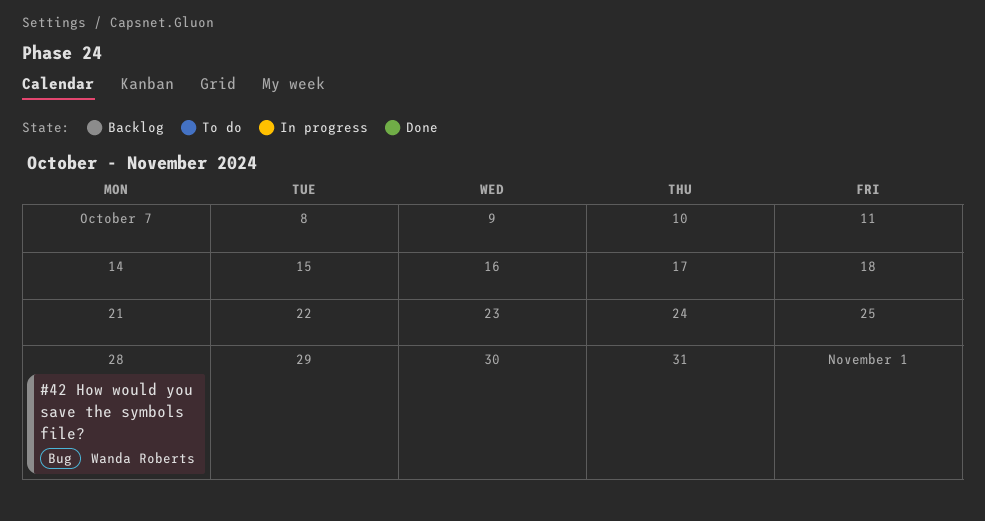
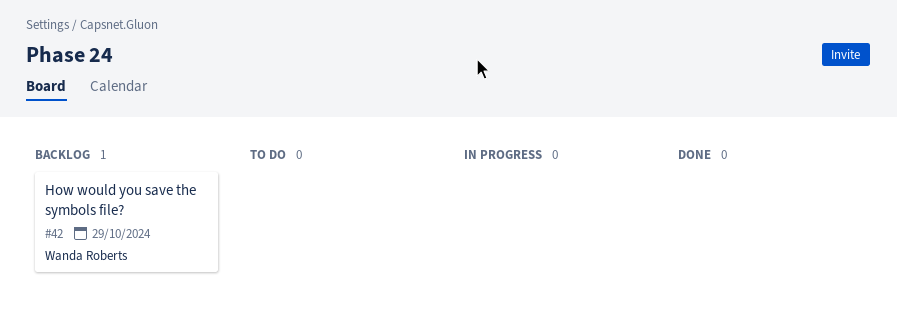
#42, due: Oct 28 -> Oct 29

